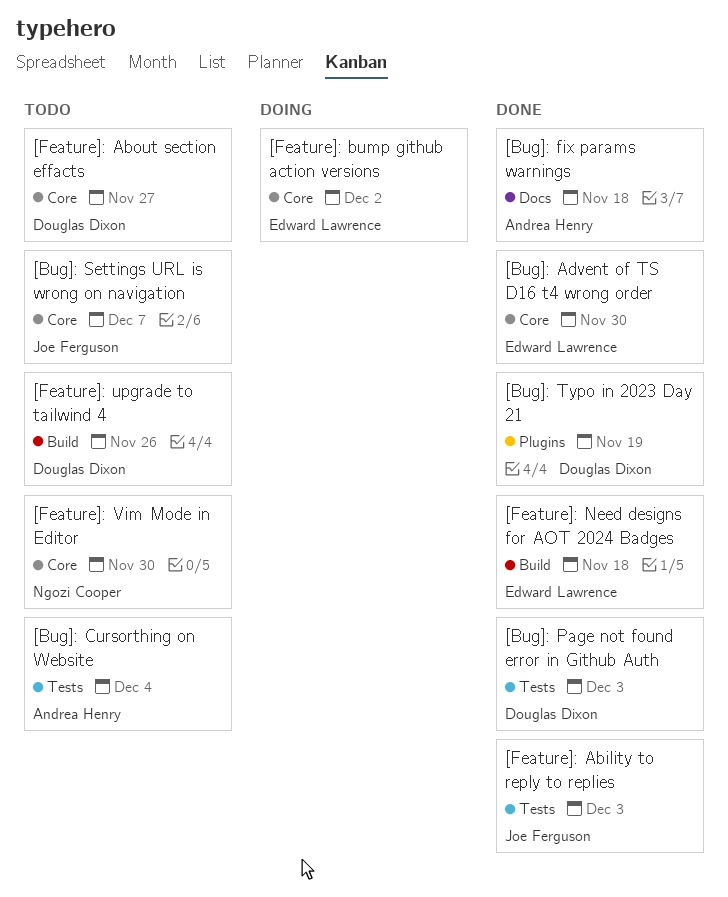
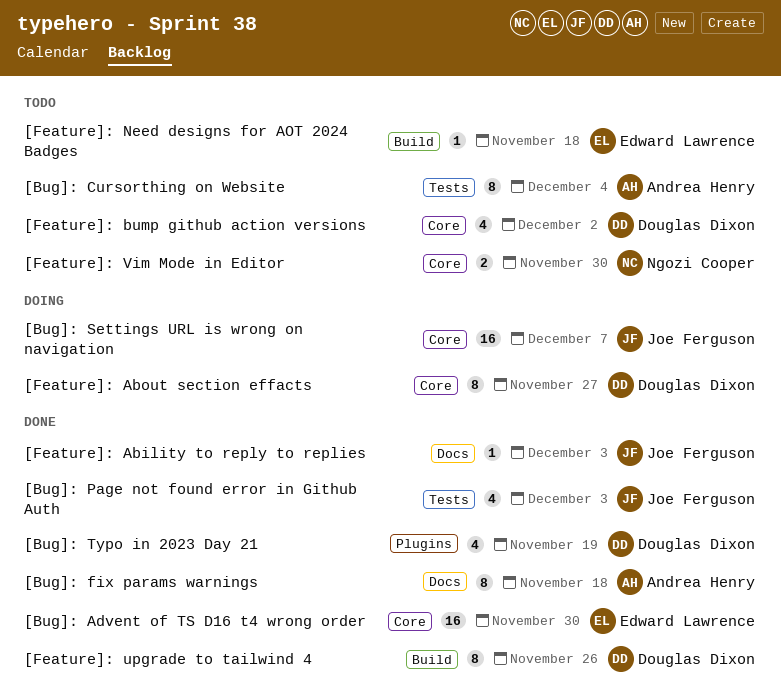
[Bug]: Page not found error in Github Auth, owner: Douglas Dixon -> Joe Ferguson
[Bug]: Settings URL is wrong on navigation, status: Todo -> Doing
[Feature]: Ability to reply to replies, label: Tests -> Docs
[Feature]: About section effacts, status: Todo -> Doing
[Feature]: bump github action versions, status: Doing -> Todo
[Feature]: bump github action versions, owner: Edward Lawrence -> Douglas Dixon
[Feature]: Need designs for AOT 2024 Badges, status: Done -> Todo
[Feature]: upgrade to tailwind 4, status: Todo -> Done

